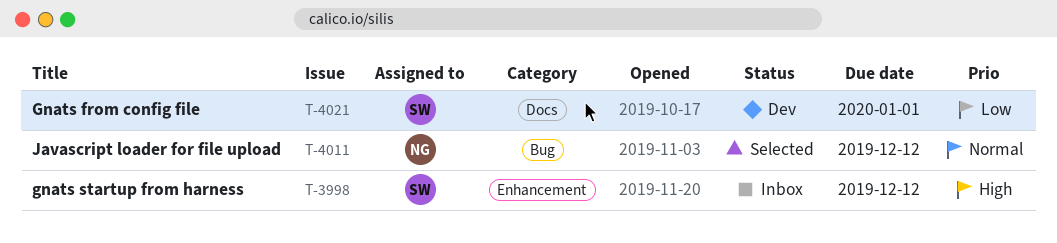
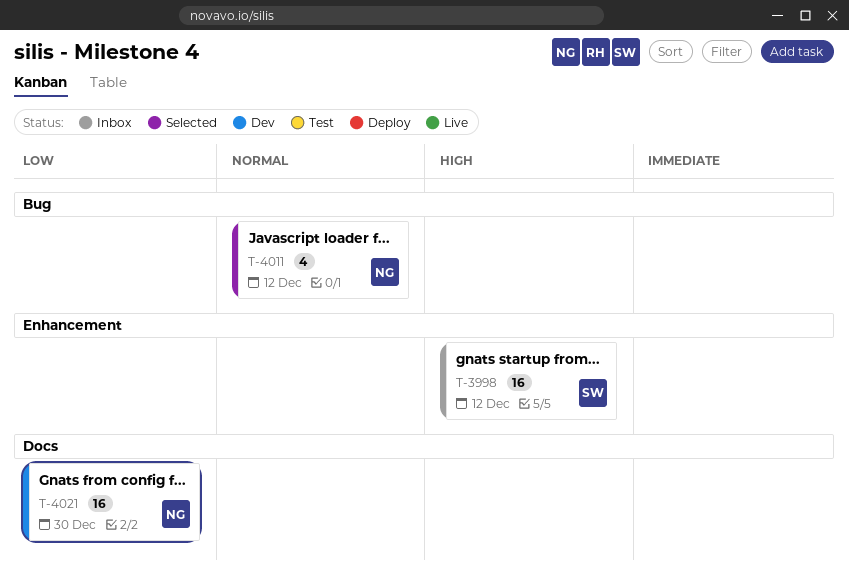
T-4021, owner: SW -> NG
T-4021, due: Jan 1 -> Dec 30

